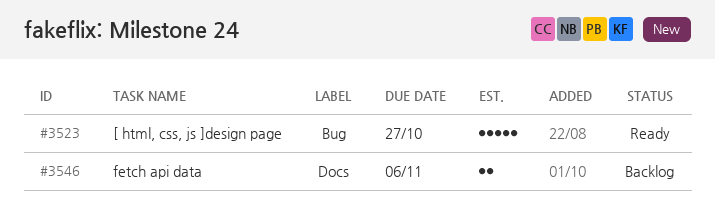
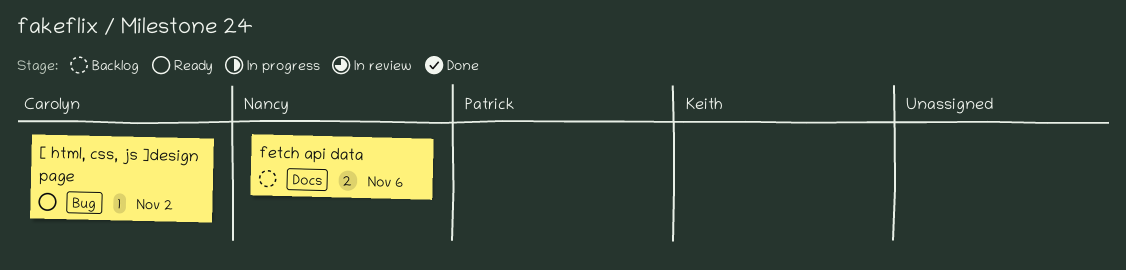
[ html, css, js ]design page, estimate: 5 -> 1
[ html, css, js ]design page, due: Oct 27 -> Nov 2

